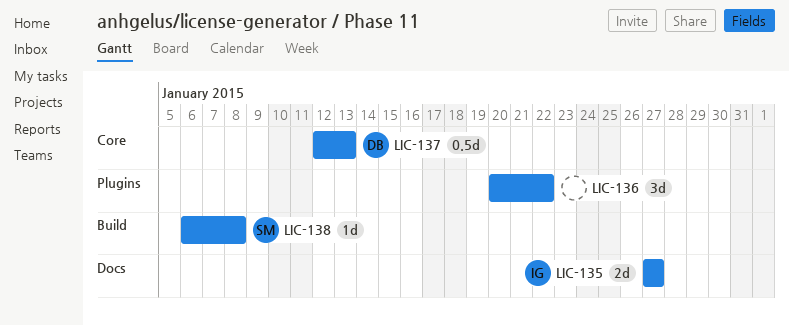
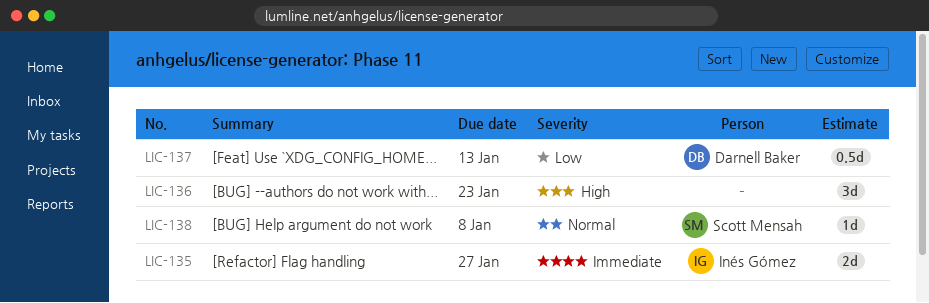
LIC-136, due: Jan 22 -> Jan 23

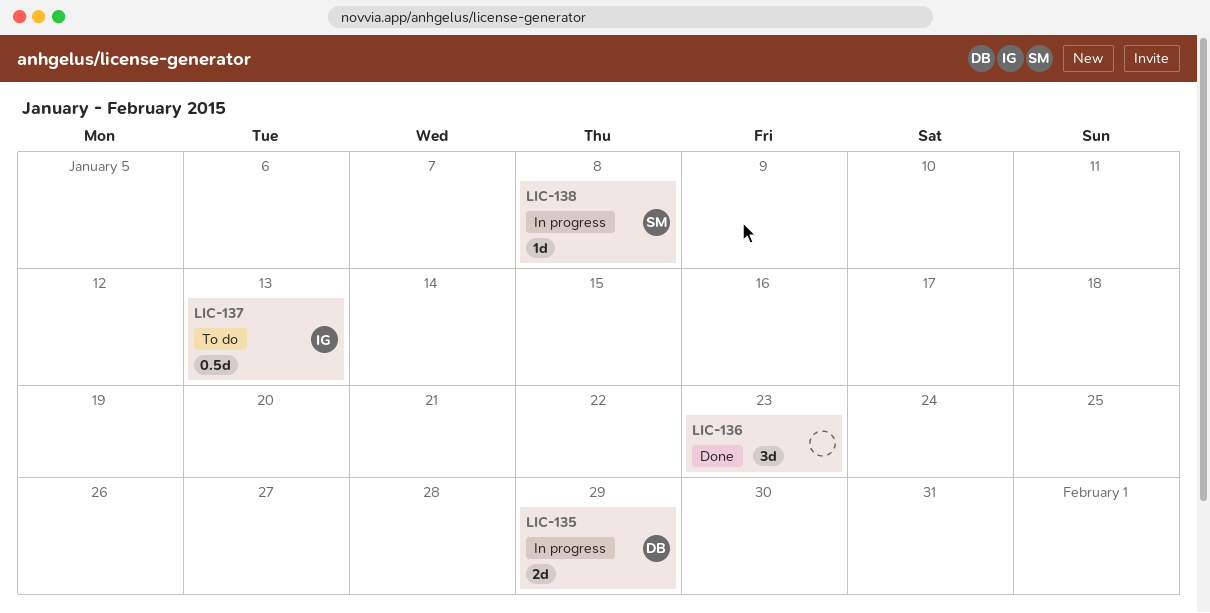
LIC-135, owner: Inés Gómez -> Darnell Baker
LIC-135, due: Jan 27 -> Jan 29
LIC-137, owner: Darnell Baker -> Inés Gómez

